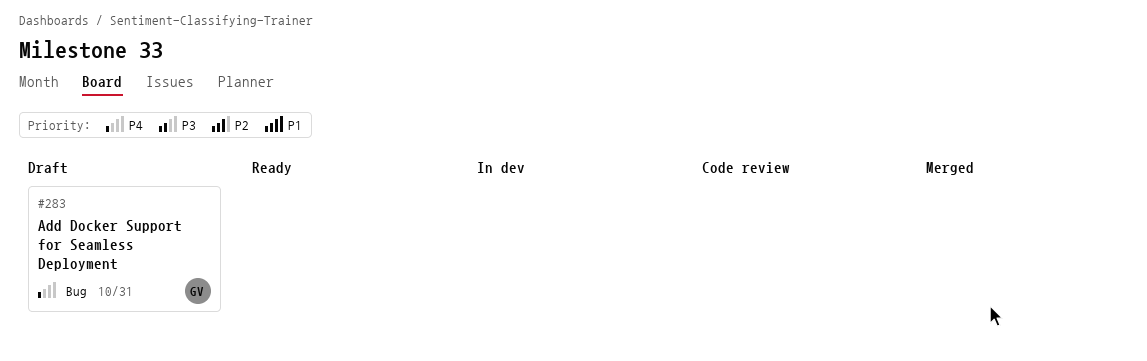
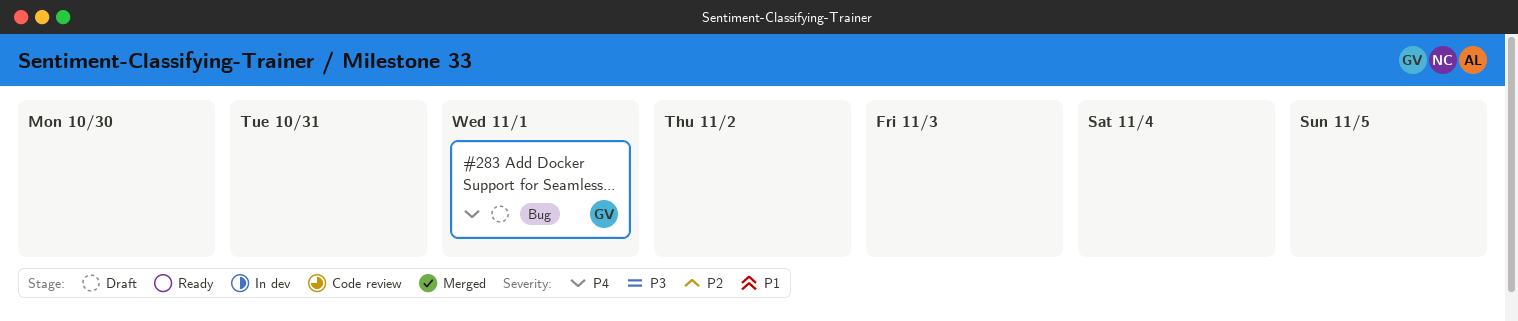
#283, due: Oct 31 -> Nov 1

